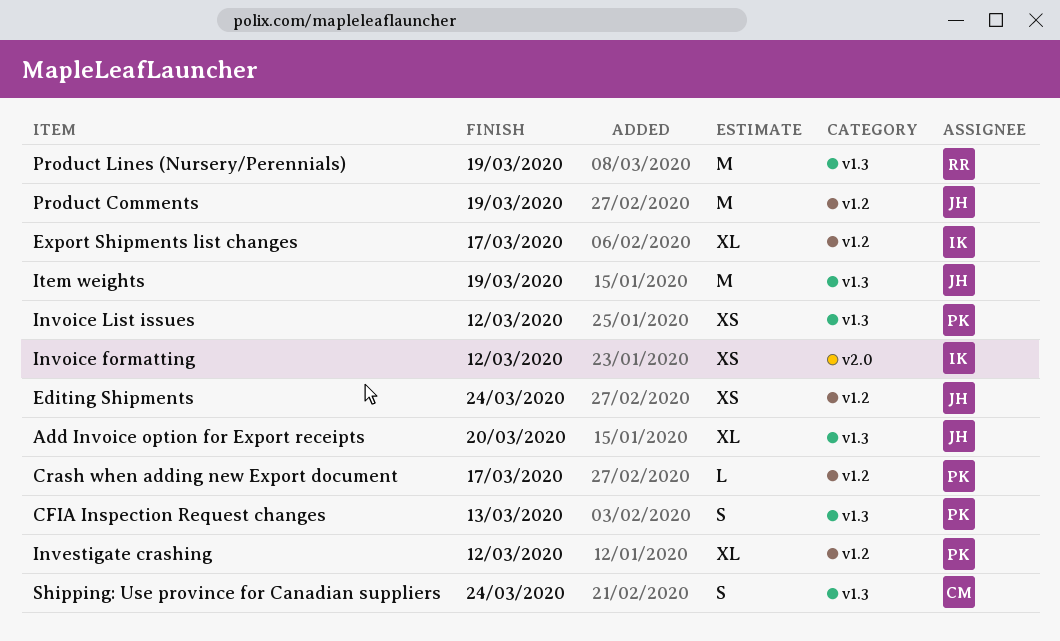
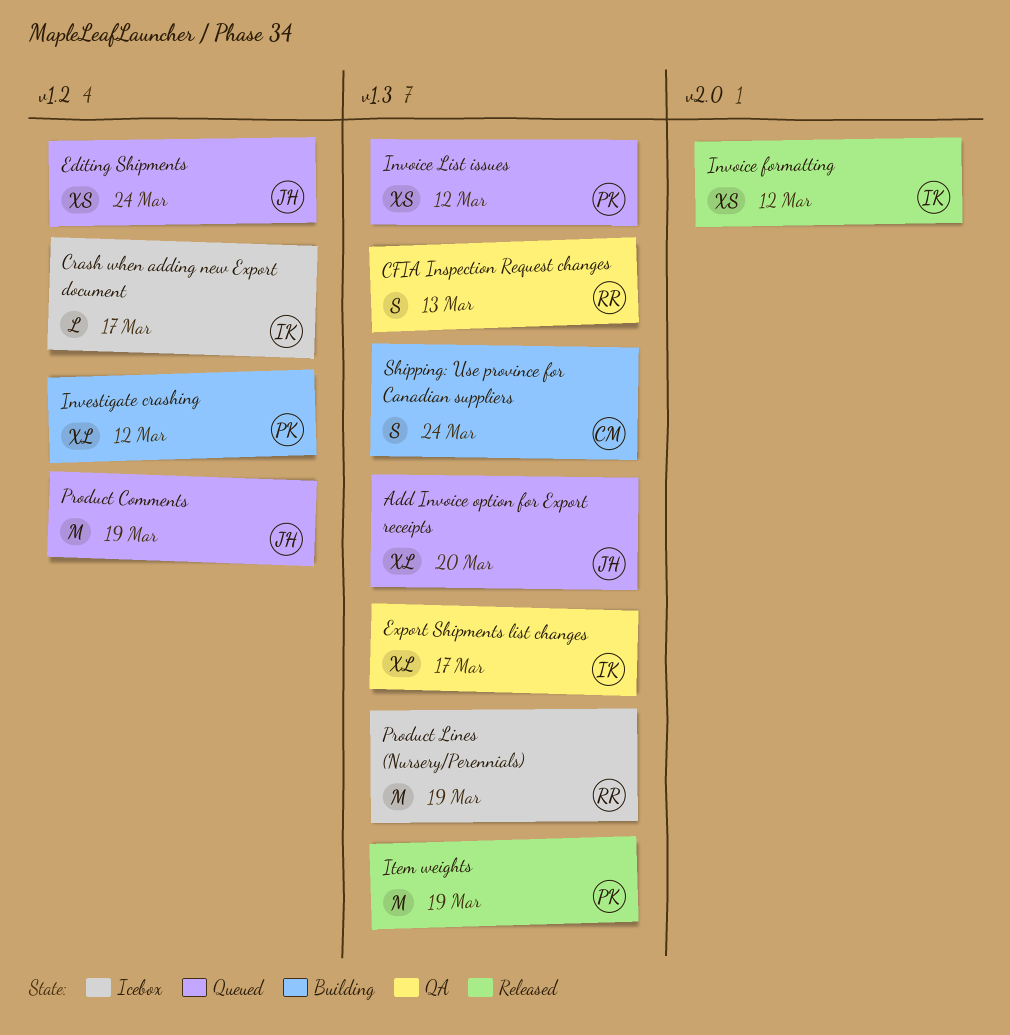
CFIA Inspection Request changes, owner: PK -> RR
Crash when adding new Export document, owner: PK -> IK
Export Shipments list changes, label: v1.2 -> v1.3
Item weights, owner: JH -> PK

